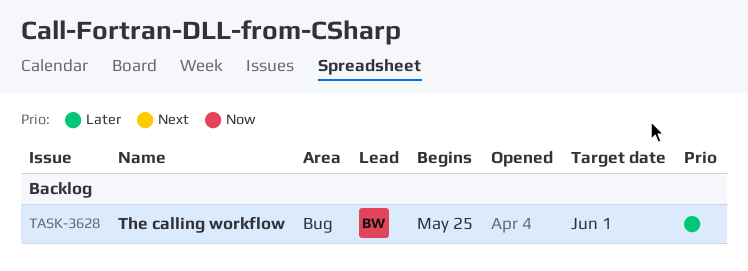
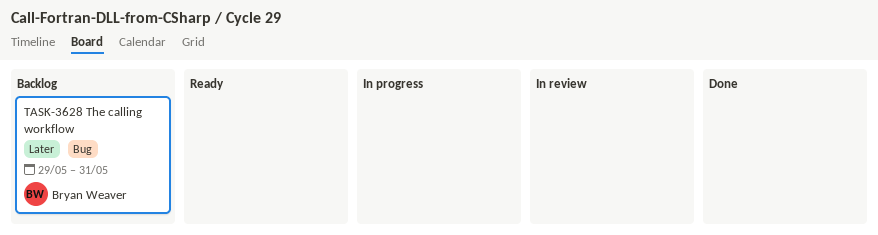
TASK-3628, start: May 25 -> May 29
TASK-3628, due: Jun 1 -> May 31

